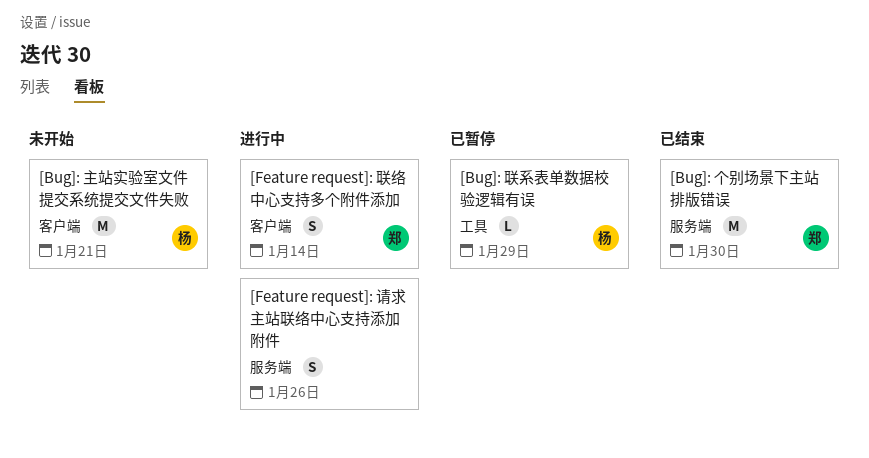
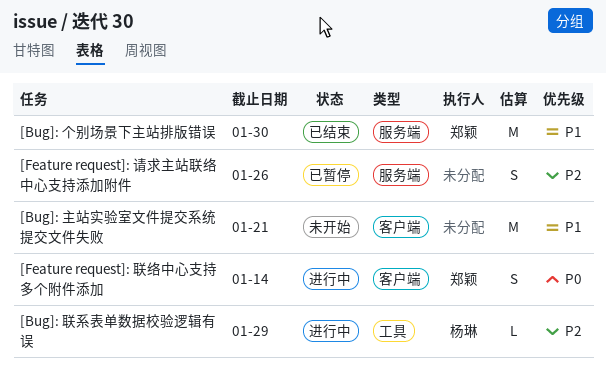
[Bug]: 主站实验室文件提交系统提交文件失败, owner: 杨琳 -> none
[Bug]: 联系表单数据校验逻辑有误, status: 已暂停 -> 进行中
[Feature request]: 请求主站联络中心支持添加附件, status: 进行中 -> 已暂停

